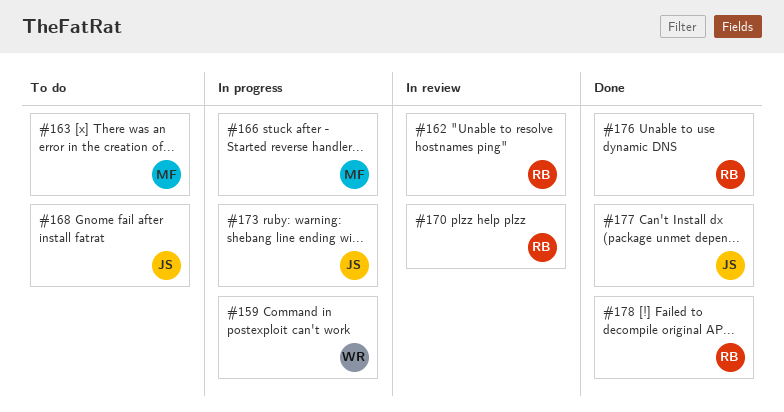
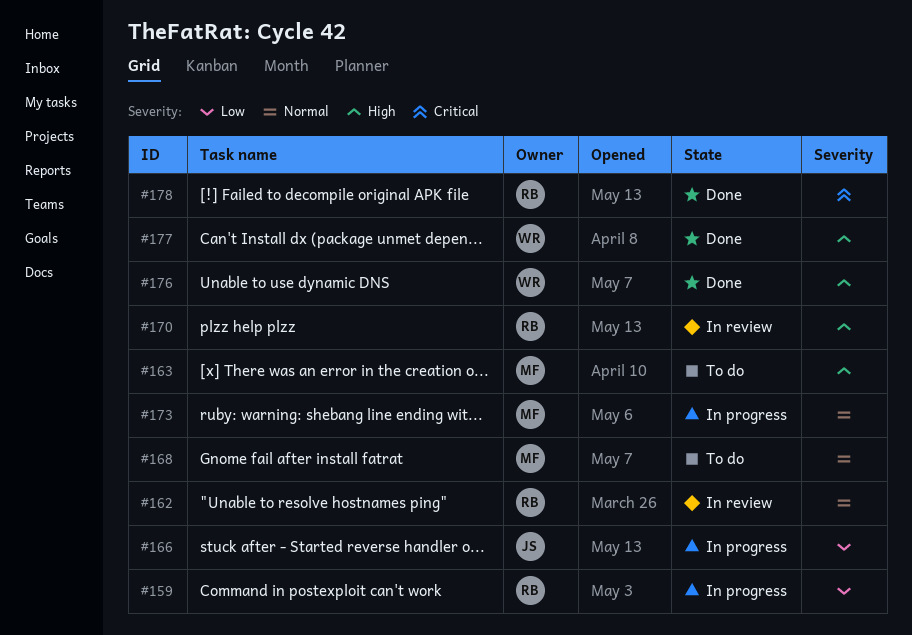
#159, owner: WR -> RB
#166, owner: MF -> JS
#168, owner: JS -> MF
#173, owner: JS -> MF
#176, owner: RB -> WR
#177, owner: JS -> WR

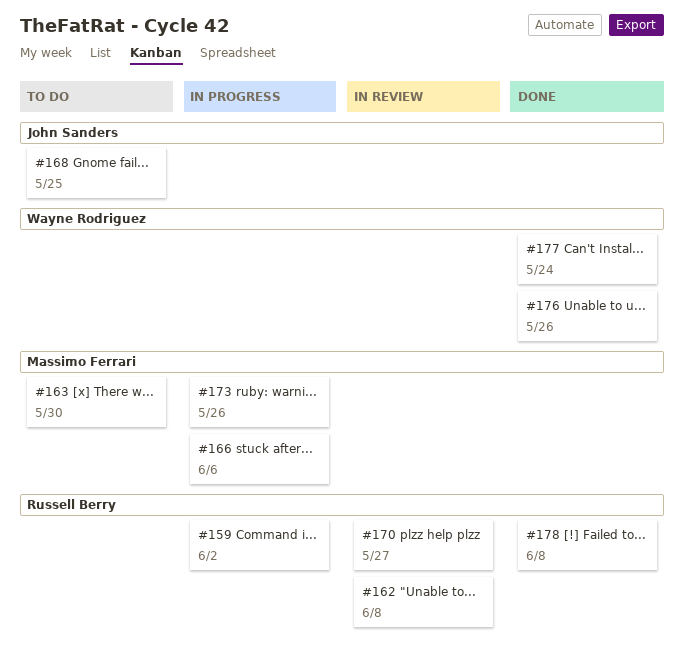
#166, owner: John Sanders -> Massimo Ferrari
#168, owner: Massimo Ferrari -> John Sanders

